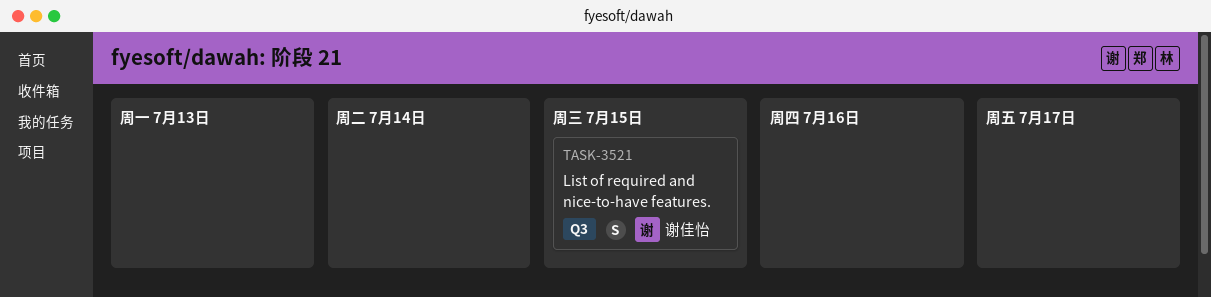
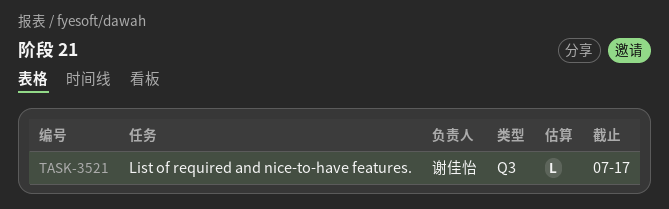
TASK-3521, estimate: S -> L
TASK-3521, due: Jul 15 -> Jul 17

